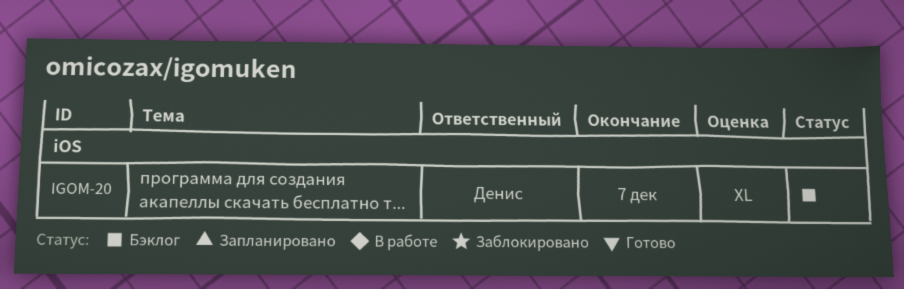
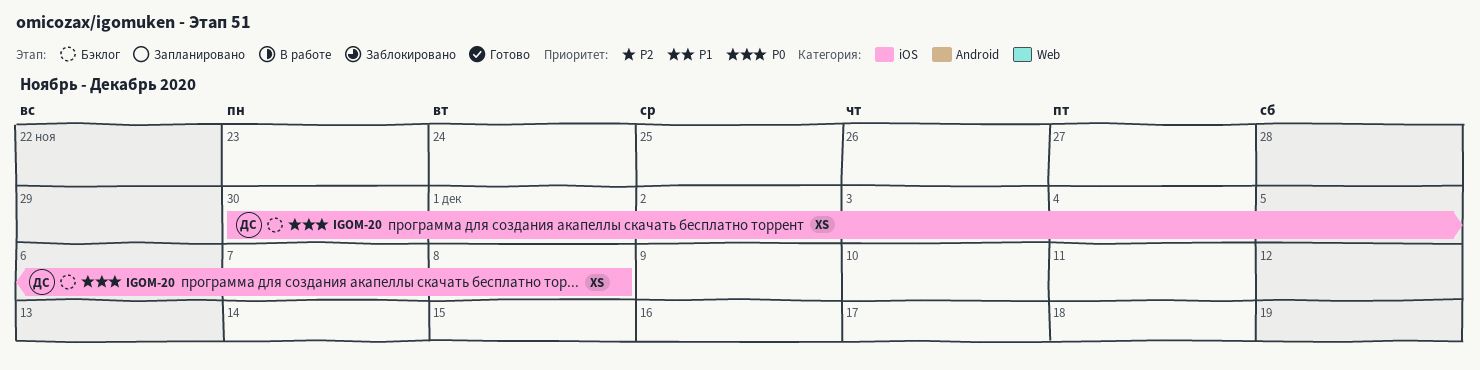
IGOM-20, estimate: XL -> XS
IGOM-20, due: Dec 7 -> Dec 8

